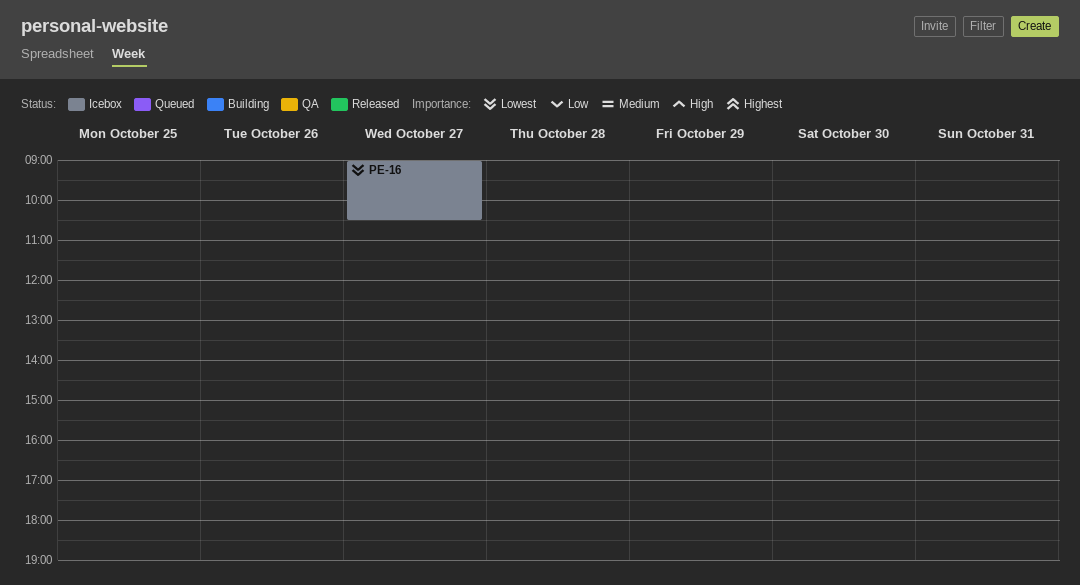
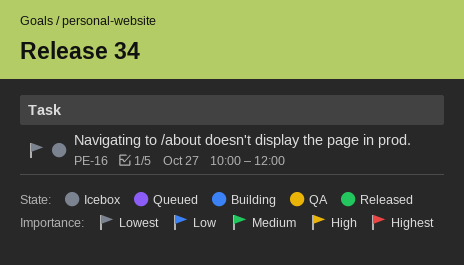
PE-16, begins: 09:00 -> 10:00
PE-16, ends: 10:30 -> 12:00

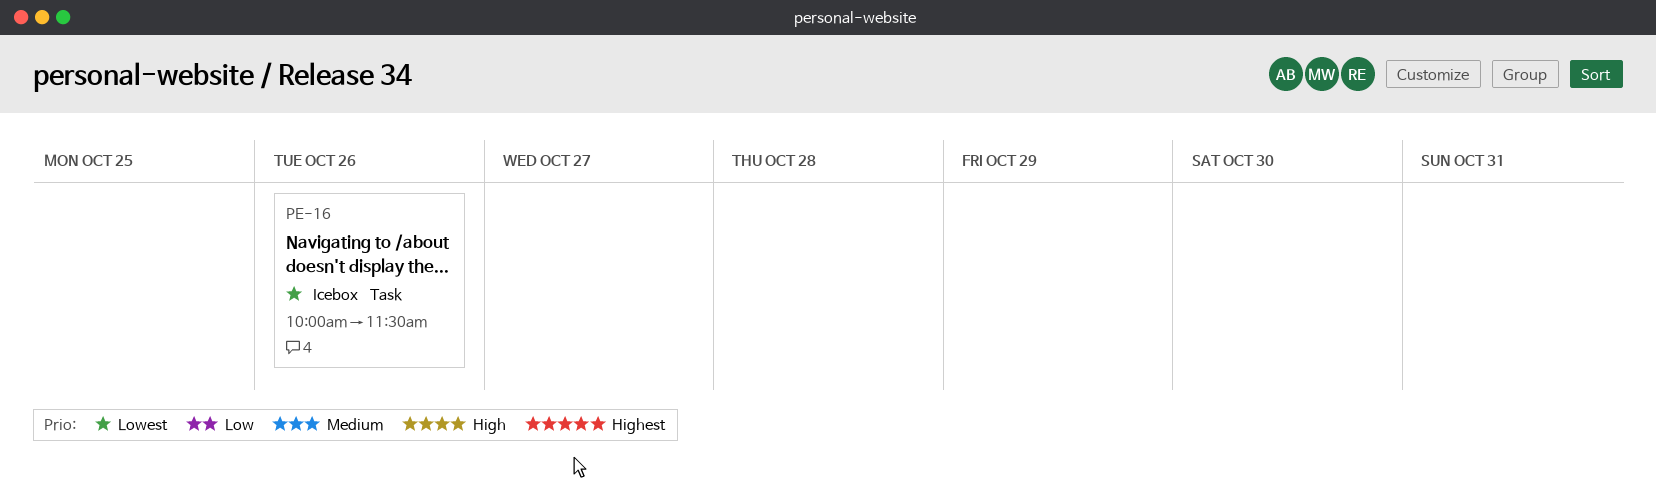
PE-16, day: Oct 27 -> Oct 26
PE-16, ends: 12:00 -> 11:30

